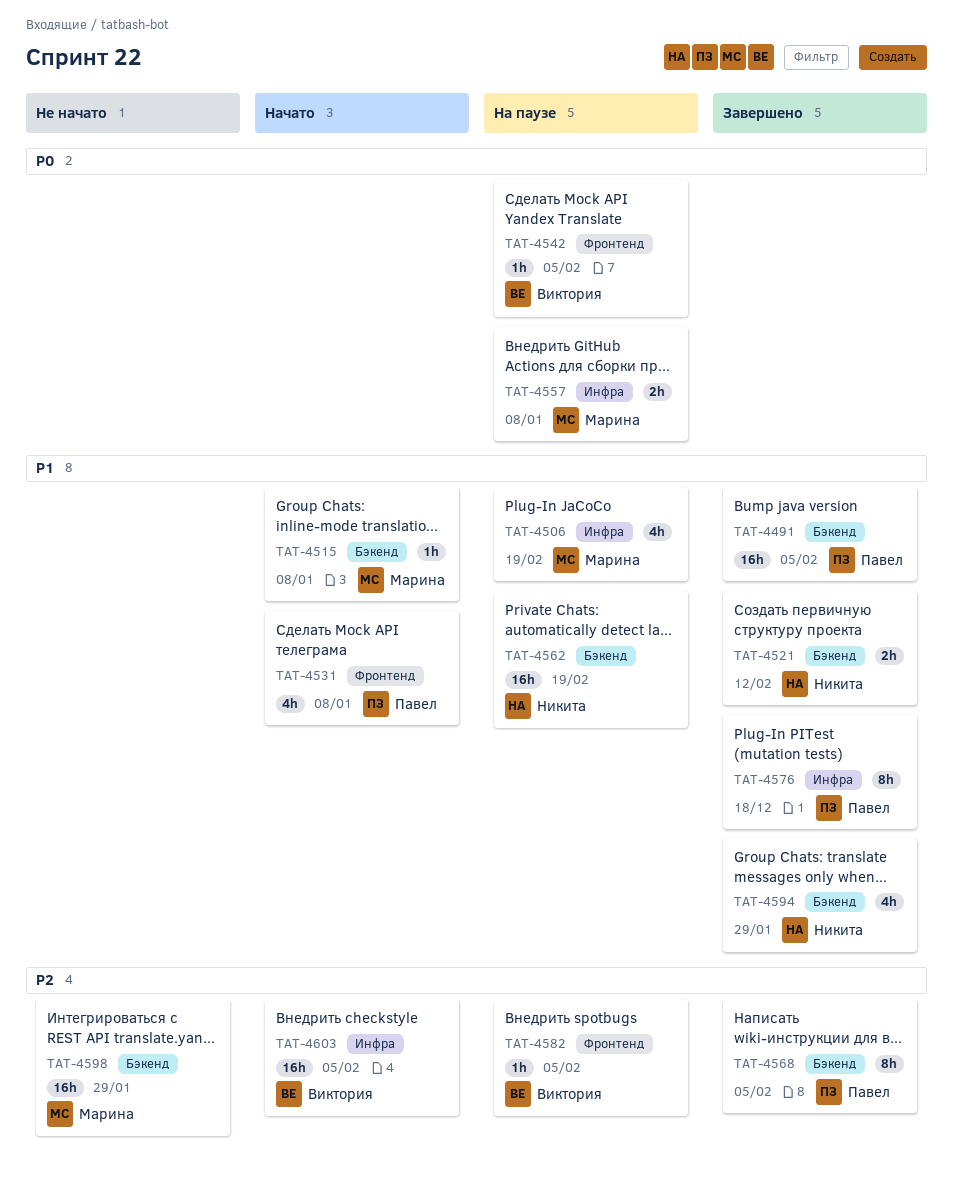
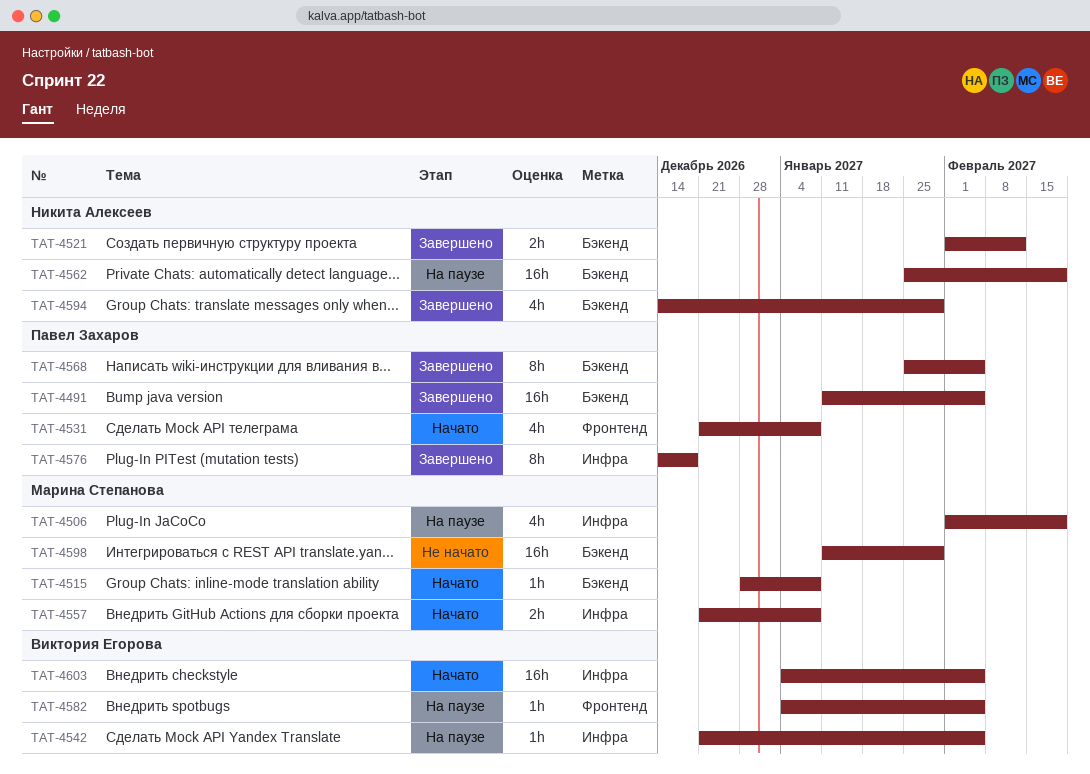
TAT-4542, label: Фронтенд -> Инфра
TAT-4557, status: На паузе -> Начато

